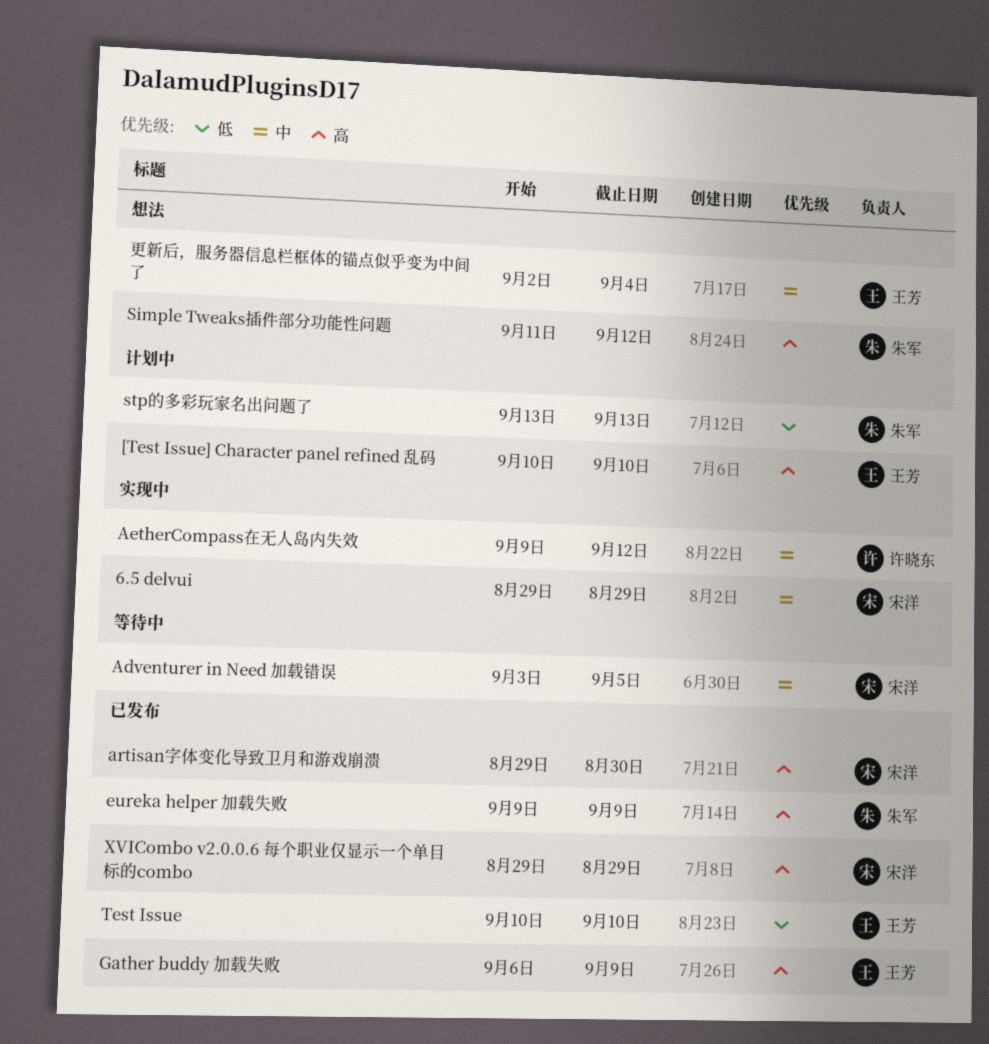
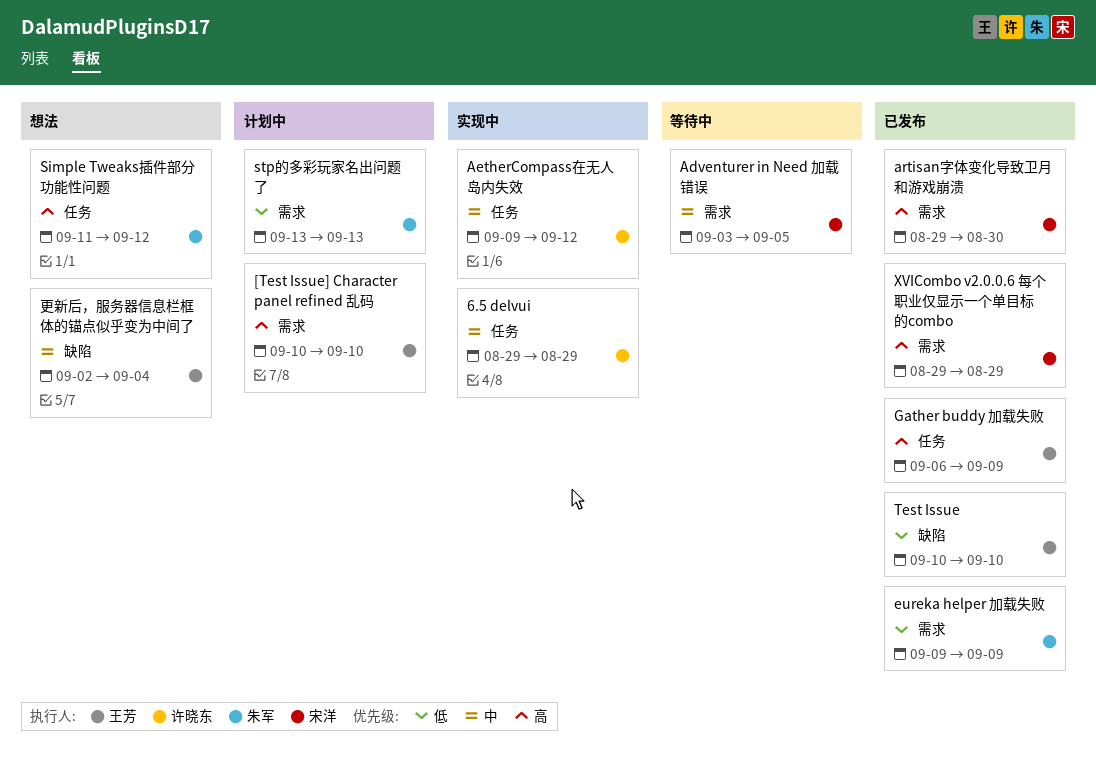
6.5 delvui, owner: 宋洋 -> 许晓东
eureka helper 加载失败, priority: 高 -> 低

